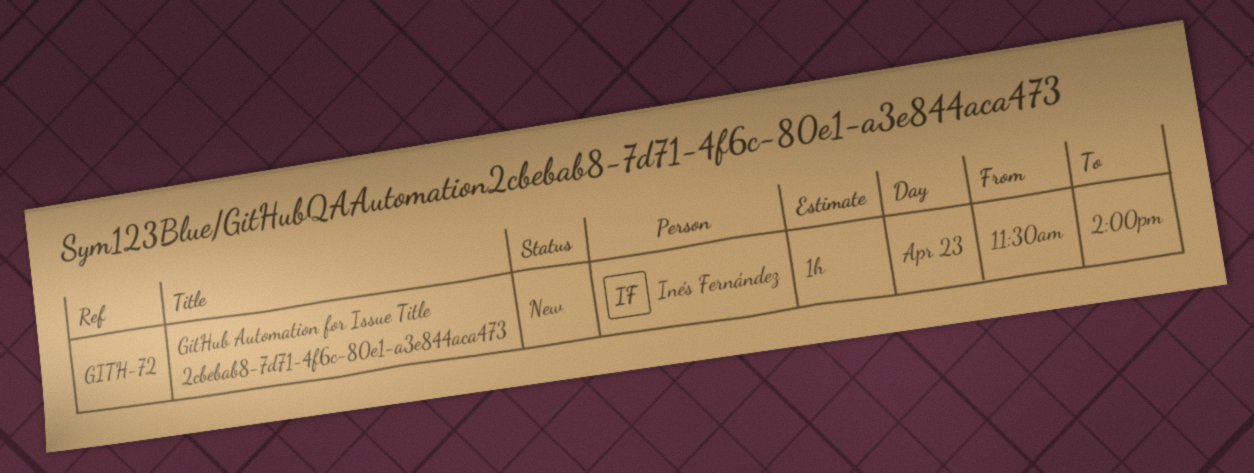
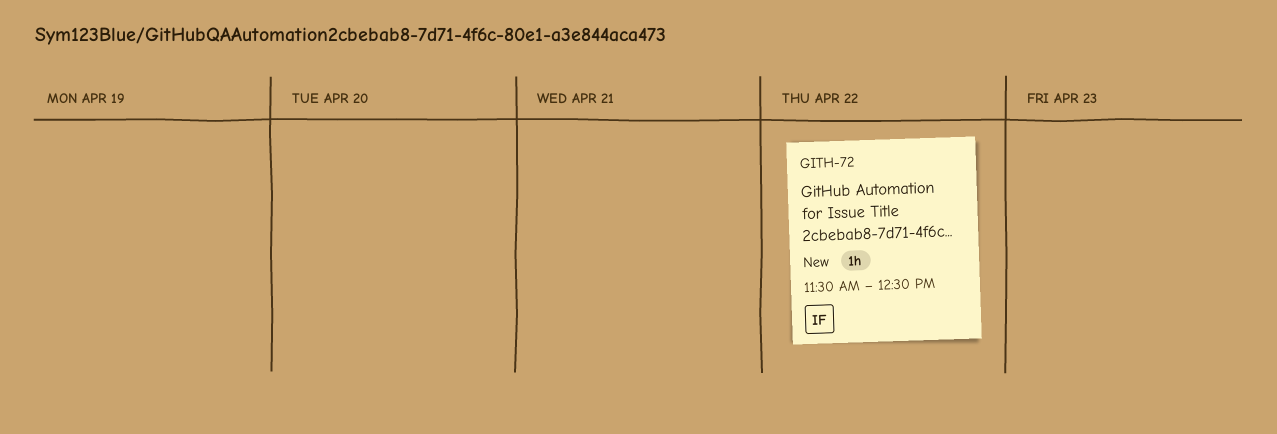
GITH-72, day: Apr 23 -> Apr 22
GITH-72, ends: 14:00 -> 12:30

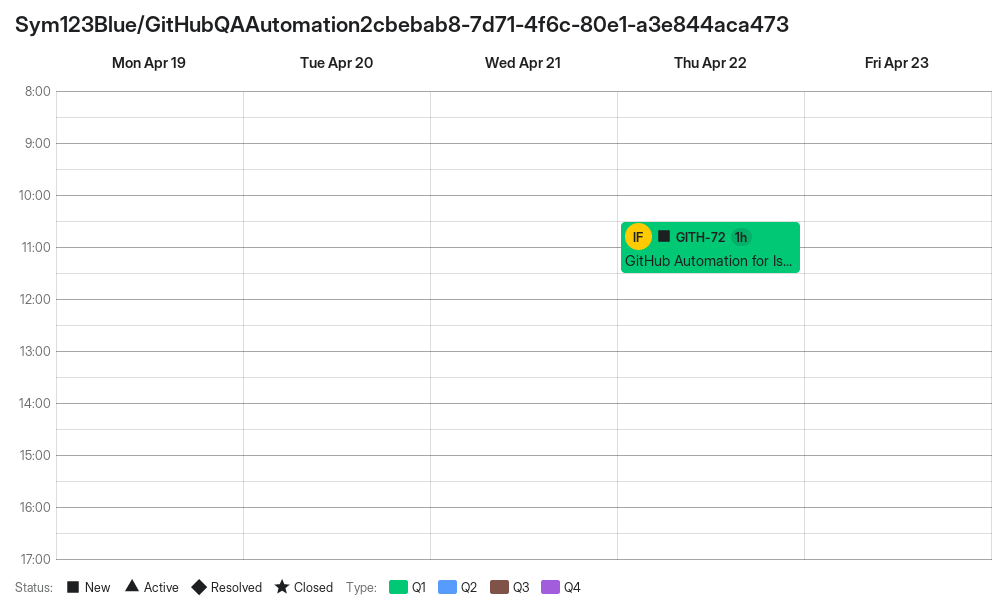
GITH-72, begins: 11:30 -> 10:30
GITH-72, ends: 12:30 -> 11:30

